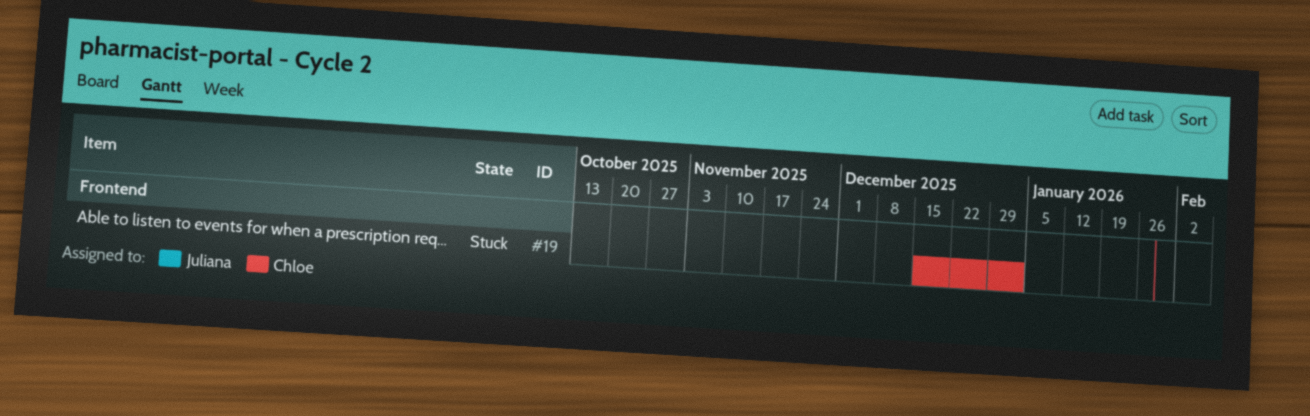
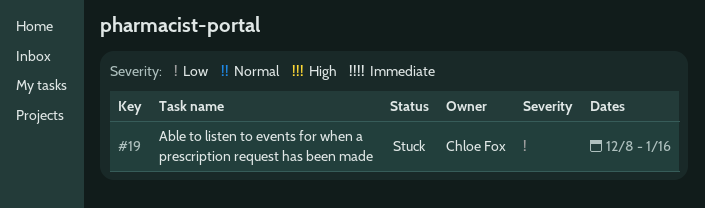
#19, start: Dec 15 -> Dec 8
#19, due: Jan 2 -> Jan 16

